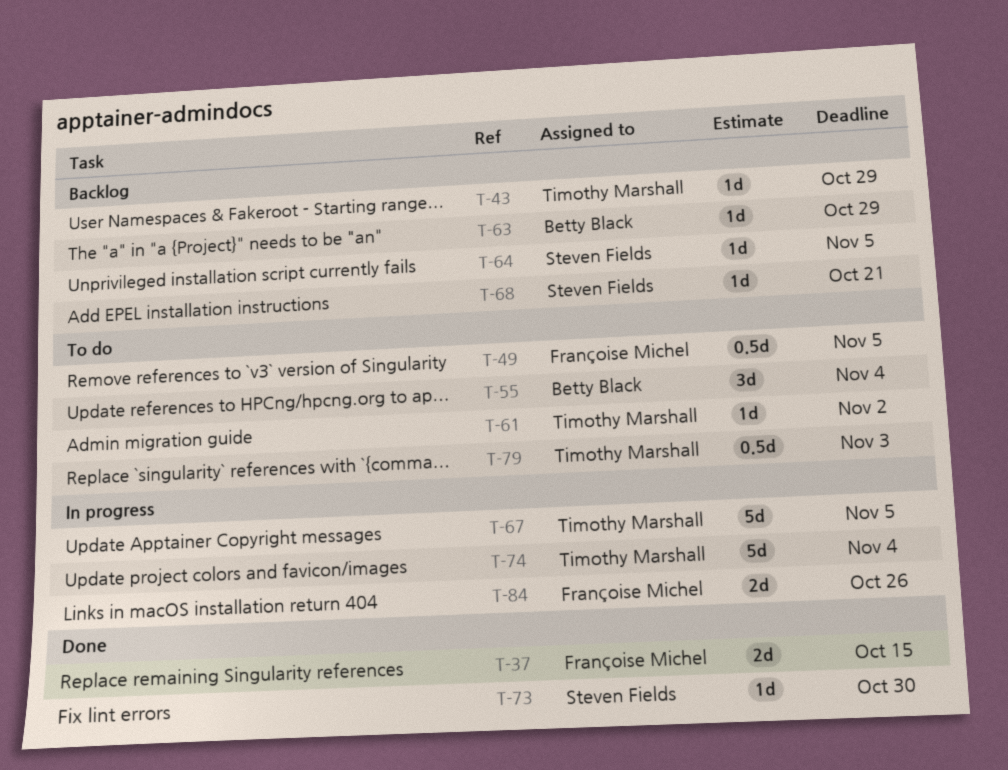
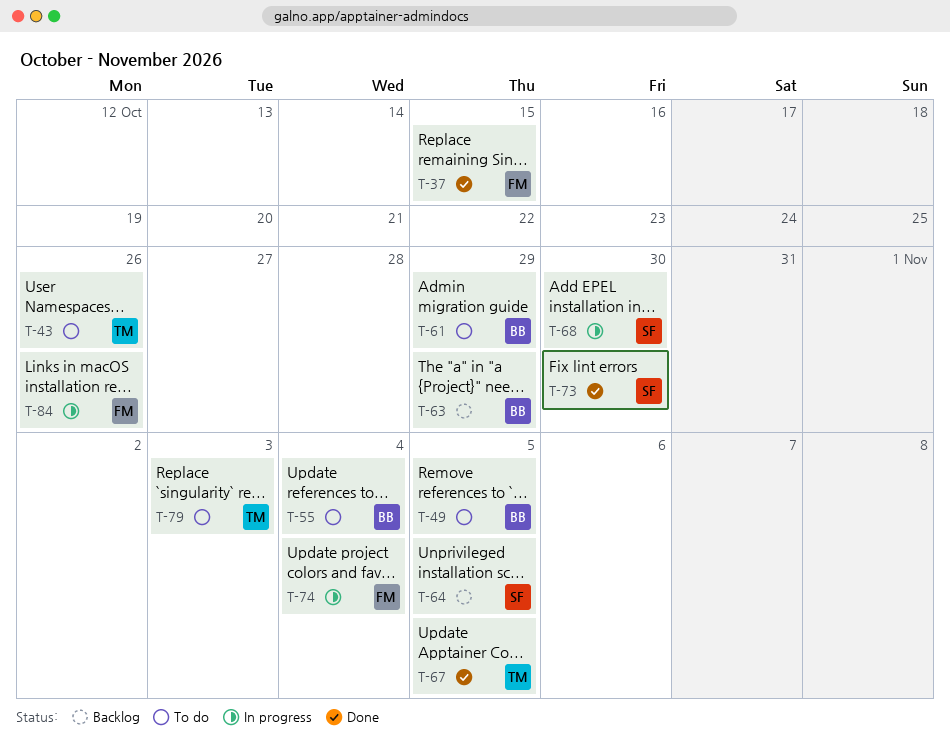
T-43, status: Backlog -> To do
T-43, due: Oct 29 -> Oct 26
T-49, owner: Françoise Michel -> Betty Black
T-61, owner: Timothy Marshall -> Betty Black
T-61, due: Nov 2 -> Oct 29
T-67, status: In progress -> Done
T-68, status: Backlog -> In progress
T-68, due: Oct 21 -> Oct 30
T-74, owner: Timothy Marshall -> Françoise Michel

